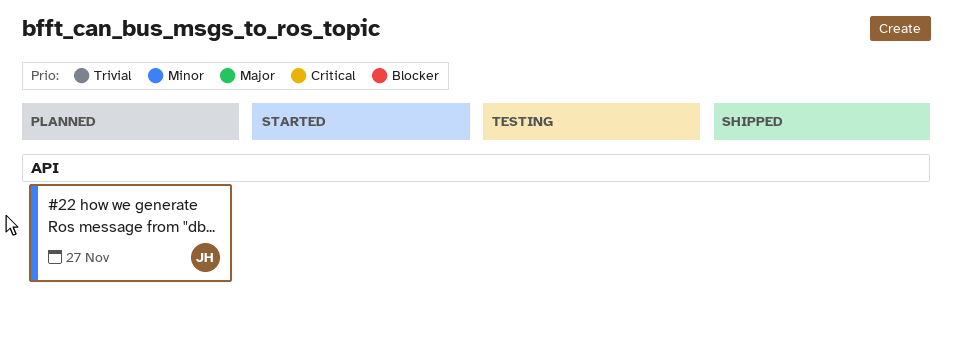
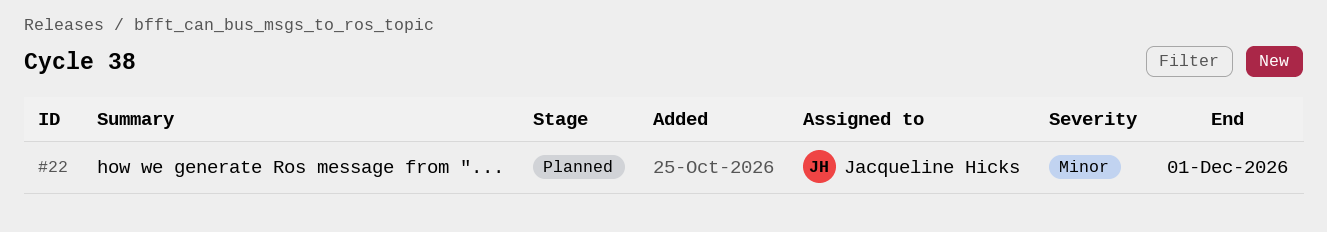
#22, due: Nov 27 -> Dec 1

